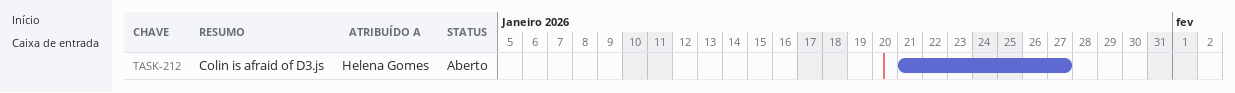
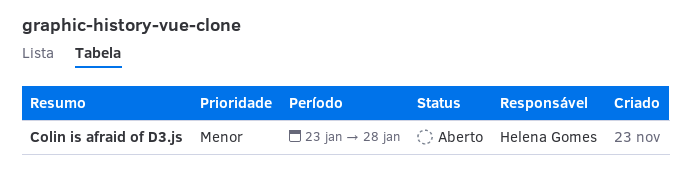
Colin is afraid of D3.js, start: Jan 21 -> Jan 23
Colin is afraid of D3.js, due: Jan 27 -> Jan 28

